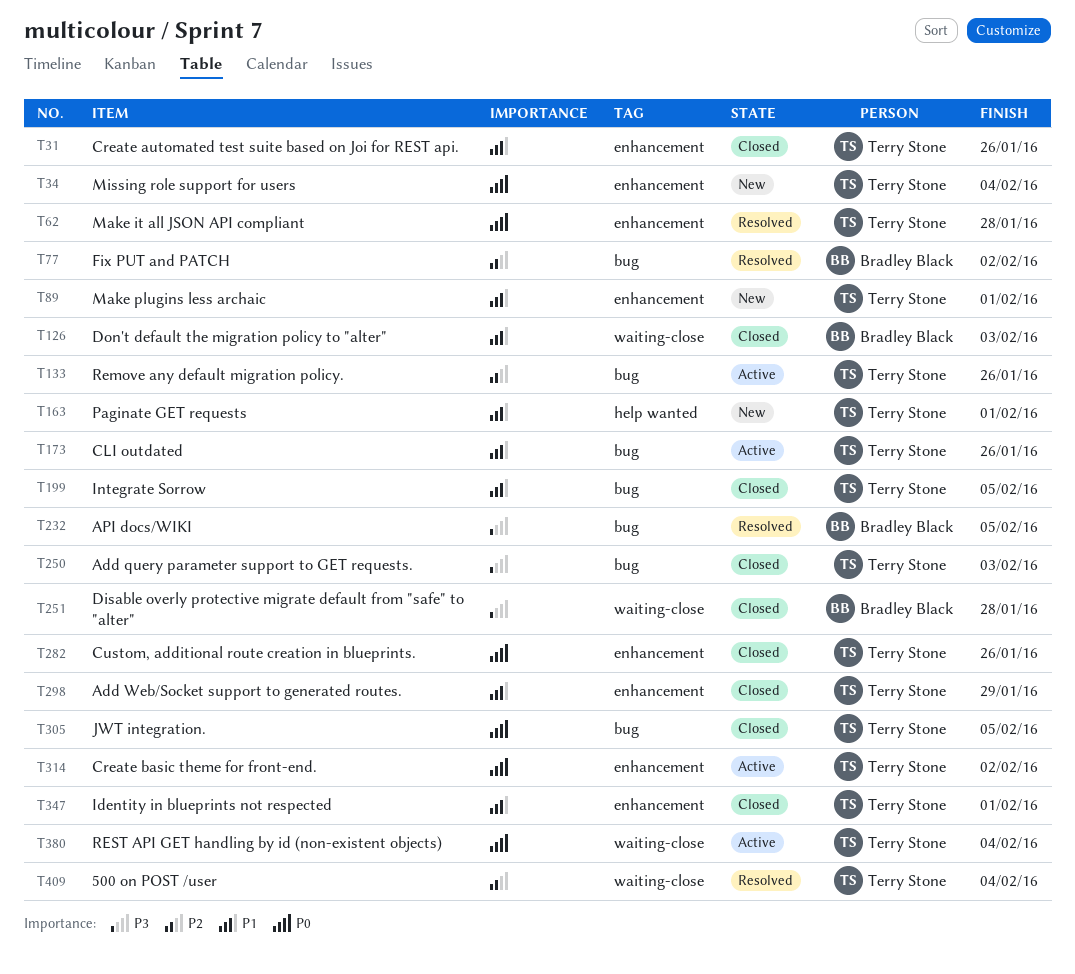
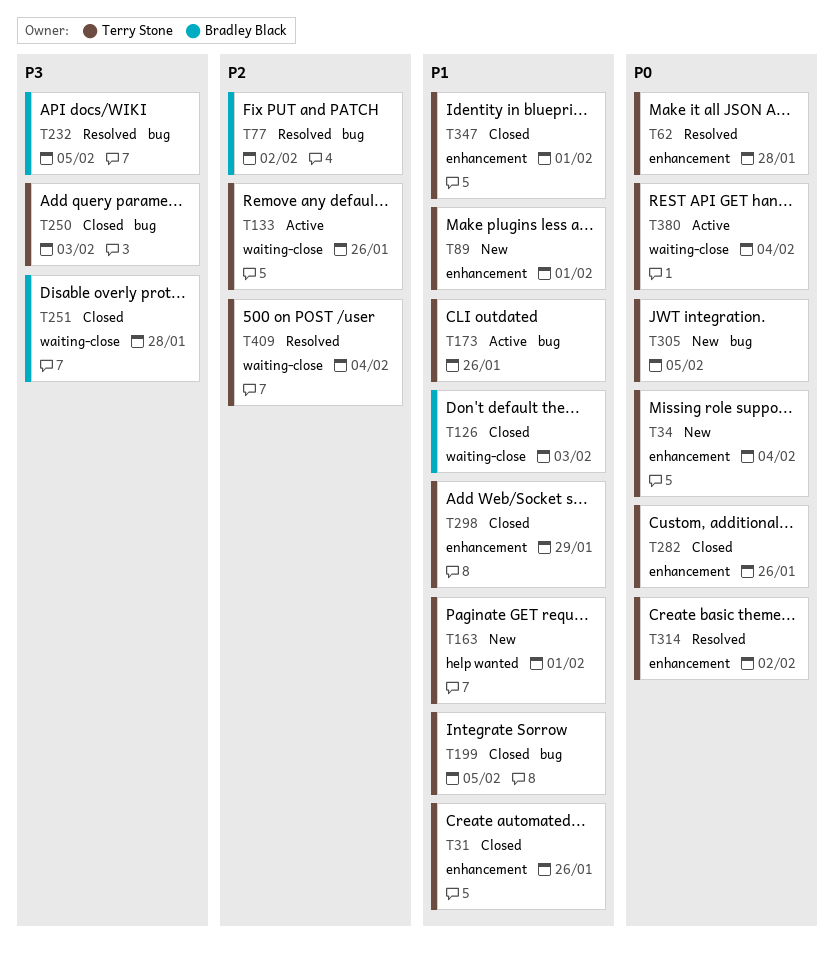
T133, label: bug -> waiting-close
T305, status: Closed -> New
T314, status: Active -> Resolved

